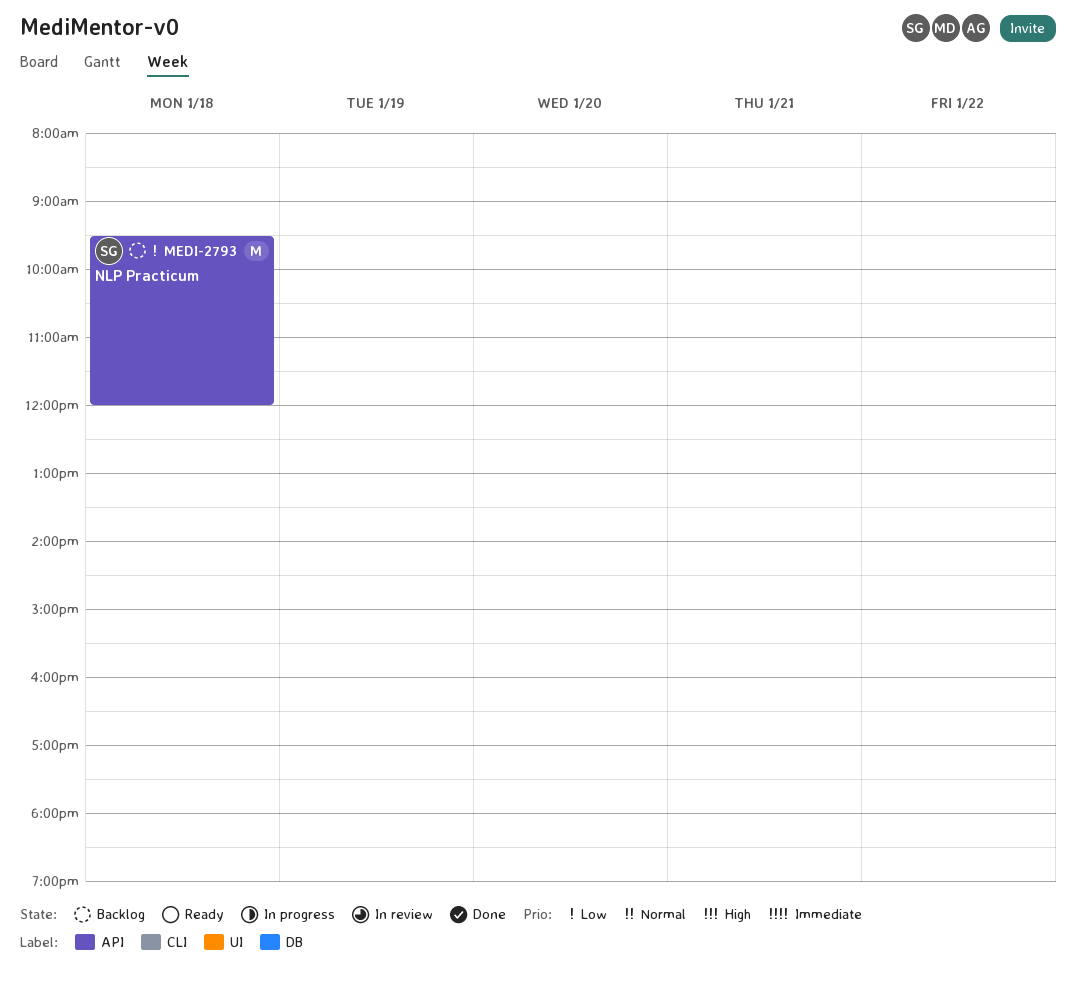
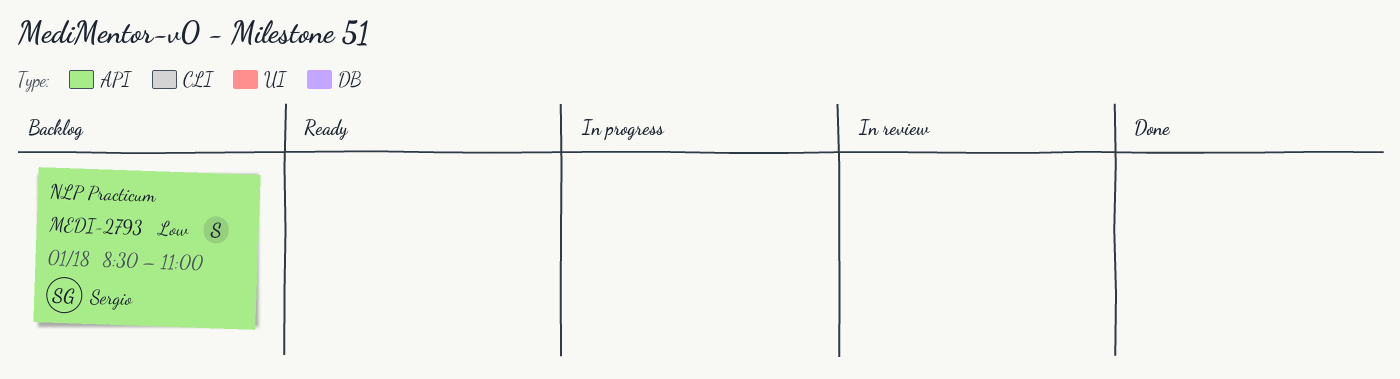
MEDI-2793, estimate: M -> S
MEDI-2793, begins: 09:30 -> 08:30
MEDI-2793, ends: 12:00 -> 11:00

